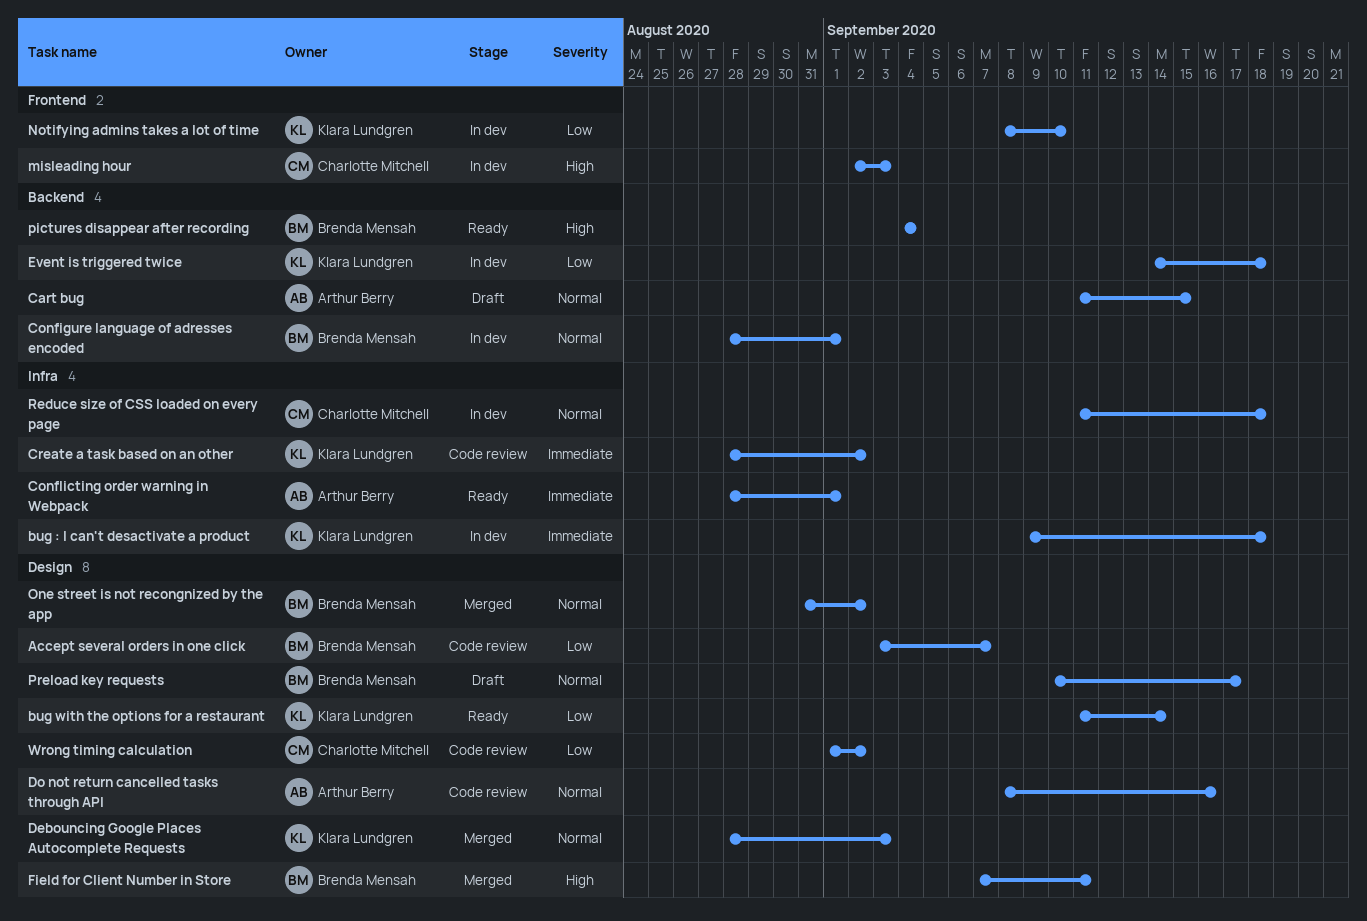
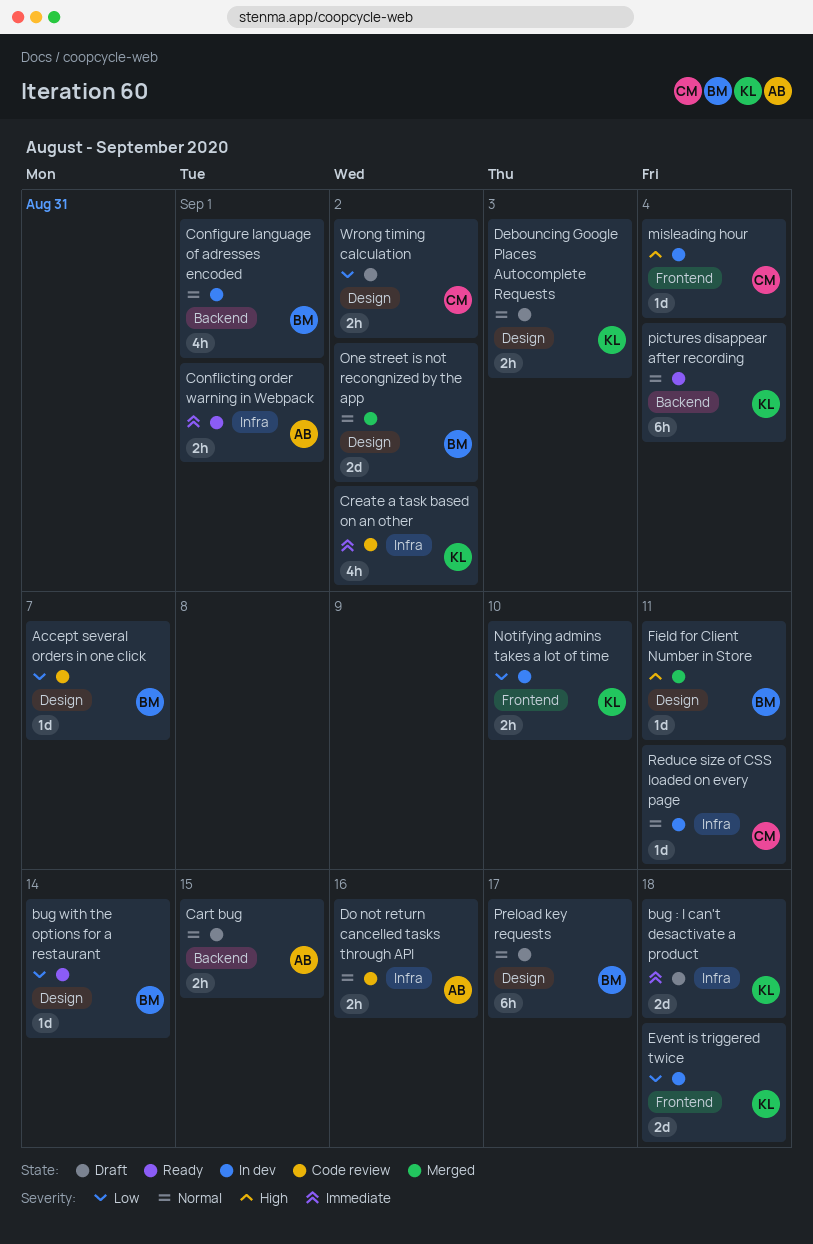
bug : I can't desactivate a product, status: In dev -> Draft
bug with the options for a restaurant, owner: Klara Lundgren -> Brenda Mensah
Debouncing Google Places Autocomplete Requests, status: Merged -> Draft
Do not return cancelled tasks through API, label: Design -> Infra
Event is triggered twice, label: Backend -> Frontend
misleading hour, due: Sep 3 -> Sep 4
pictures disappear after recording, owner: Brenda Mensah -> Klara Lundgren
pictures disappear after recording, priority: High -> Normal
Reduce size of CSS loaded on every page, due: Sep 18 -> Sep 11
Wrong timing calculation, status: Code review -> Draft

